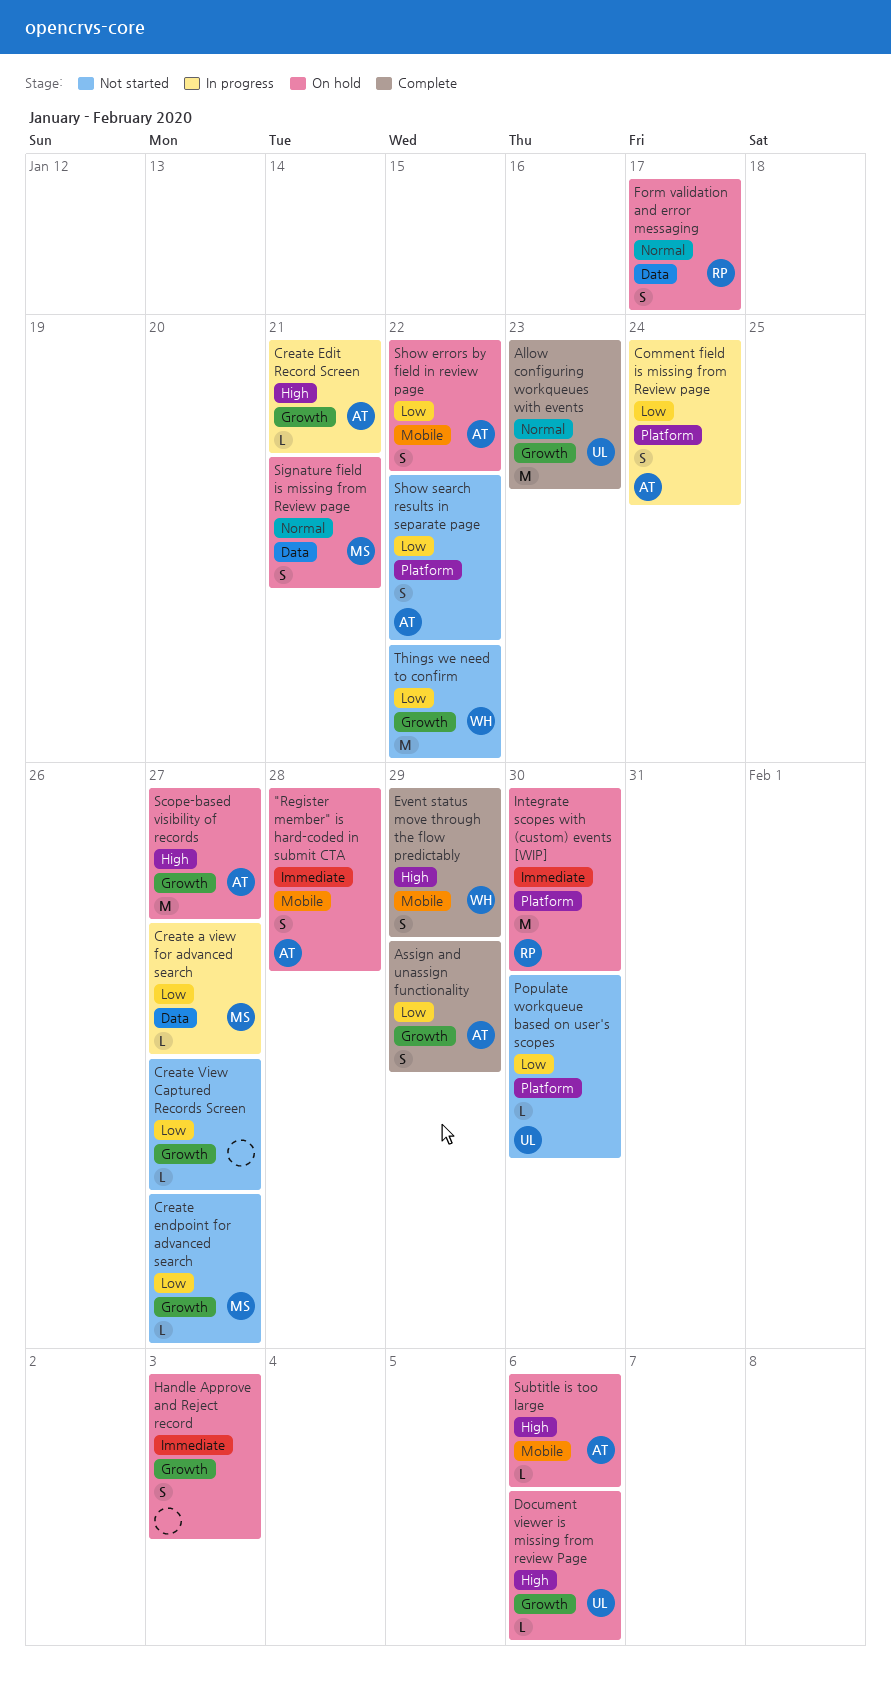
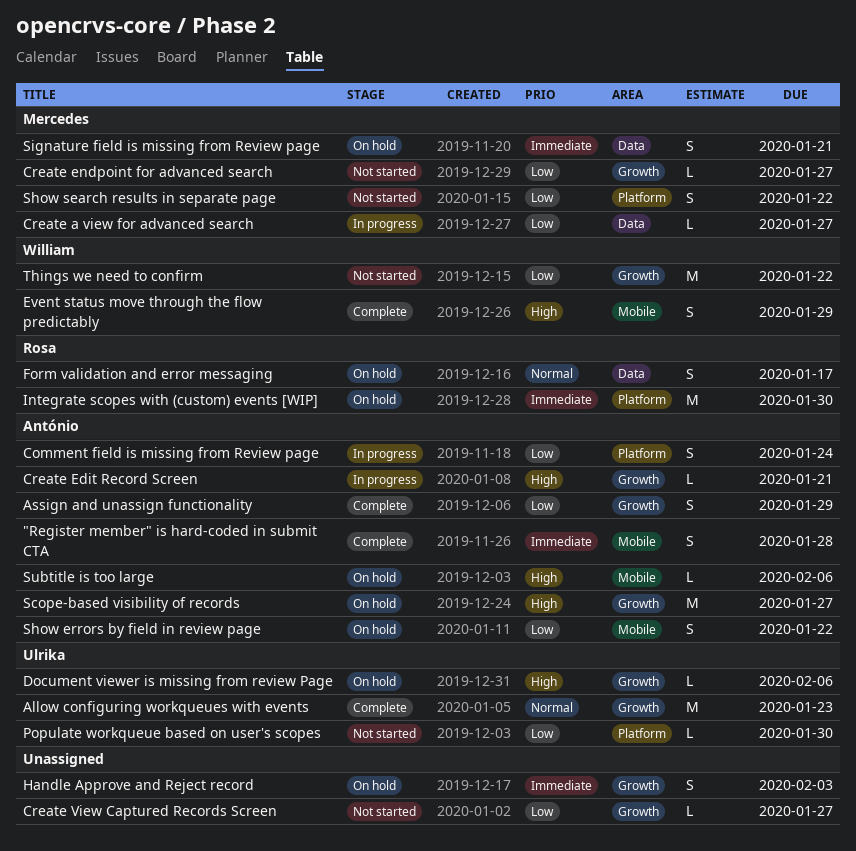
"Register member" is hard-coded in submit CTA, status: On hold -> Complete
Show search results in separate page, owner: António -> Mercedes
Signature field is missing from Review page, priority: Normal -> Immediate

